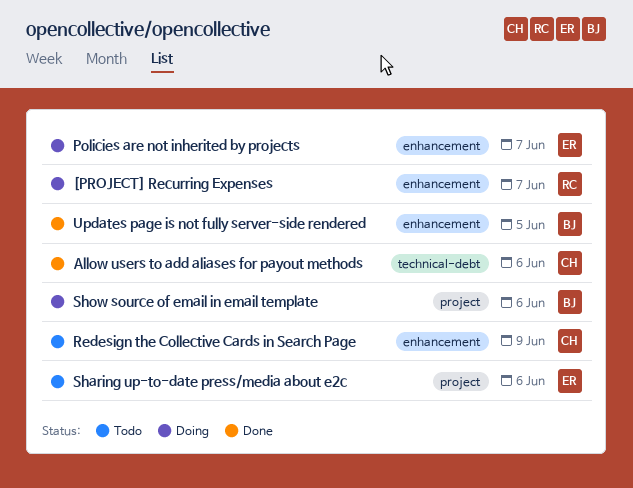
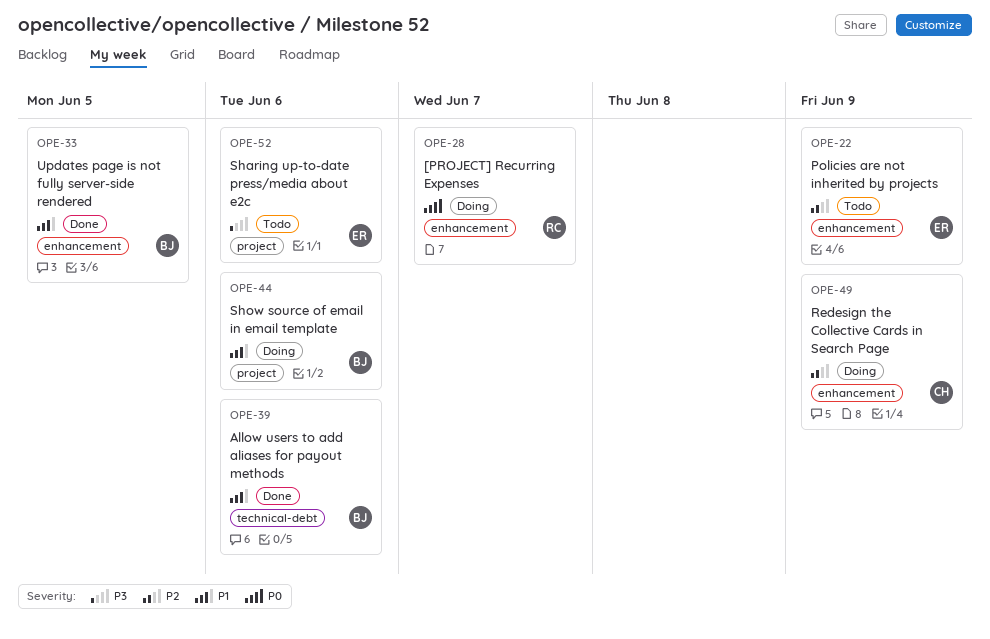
Allow users to add aliases for payout methods, owner: CH -> BJ
Policies are not inherited by projects, status: Doing -> Todo
Policies are not inherited by projects, due: Jun 7 -> Jun 9
Redesign the Collective Cards in Search Page, status: Todo -> Doing

